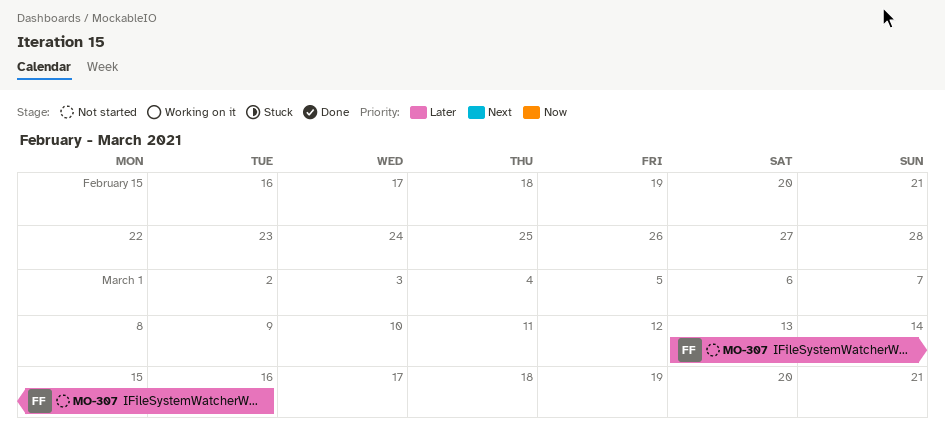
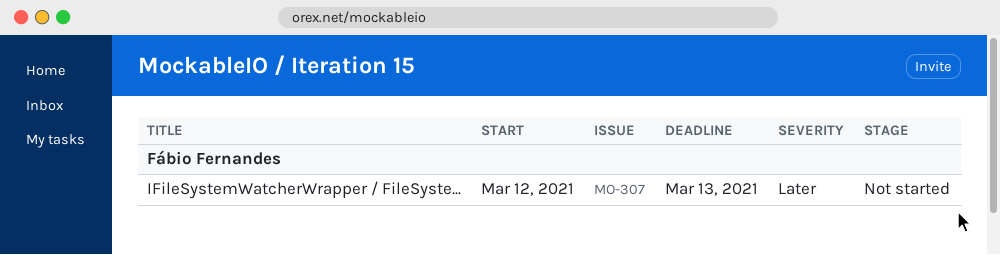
MO-307, start: Mar 13 -> Mar 12
MO-307, due: Mar 16 -> Mar 13

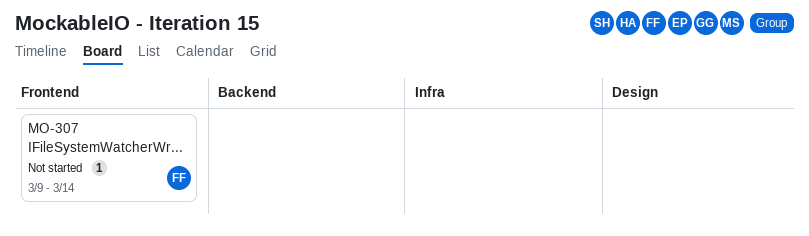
MO-307, start: Mar 12 -> Mar 9
MO-307, due: Mar 13 -> Mar 14

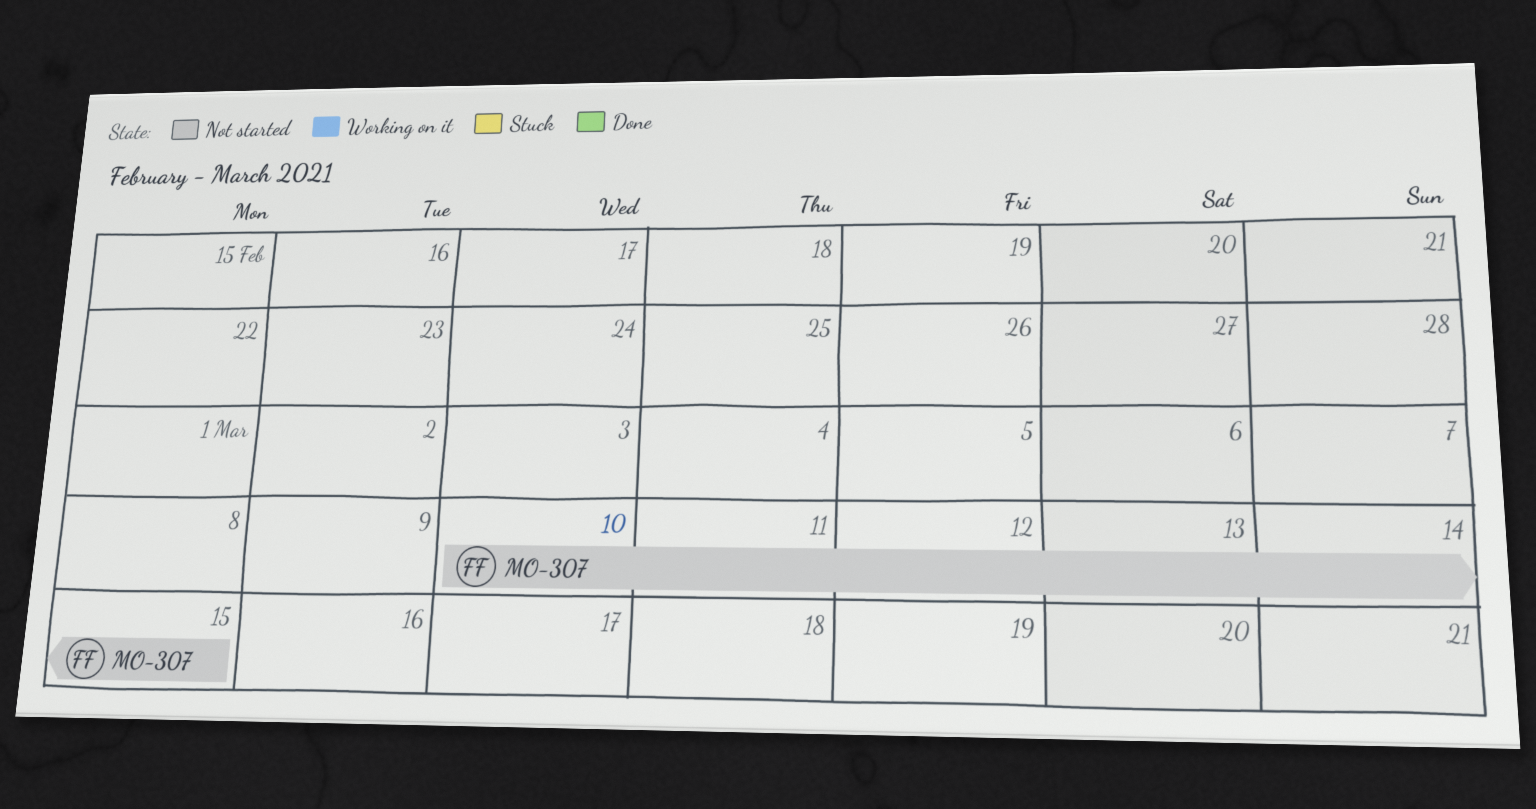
MO-307, start: Mar 9 -> Mar 10
MO-307, due: Mar 14 -> Mar 15

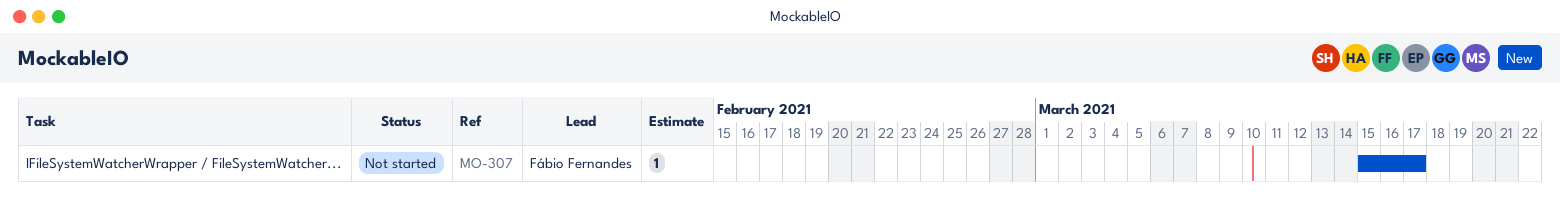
MO-307, start: Mar 10 -> Mar 15
MO-307, due: Mar 15 -> Mar 17

